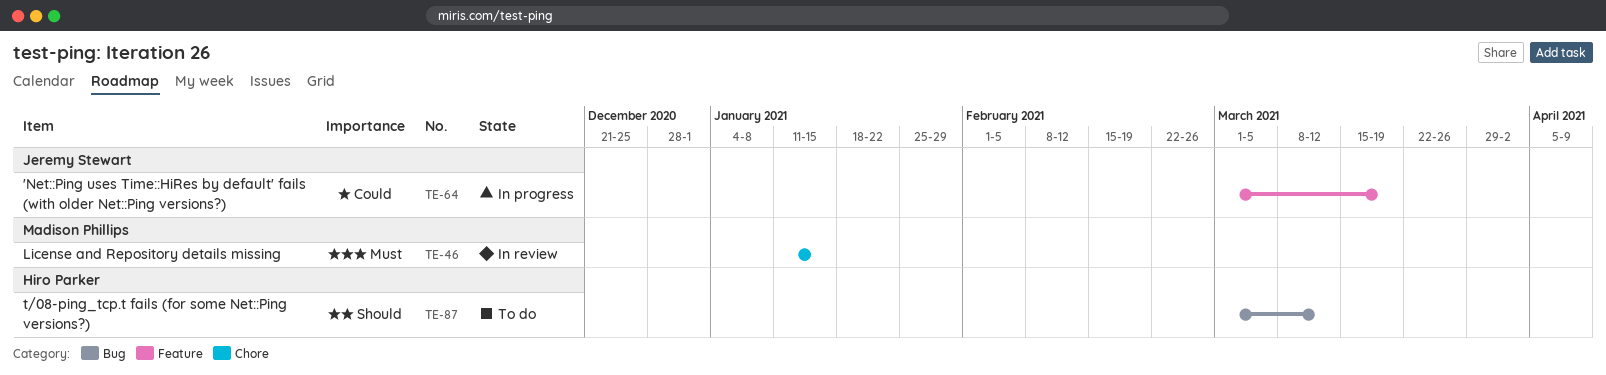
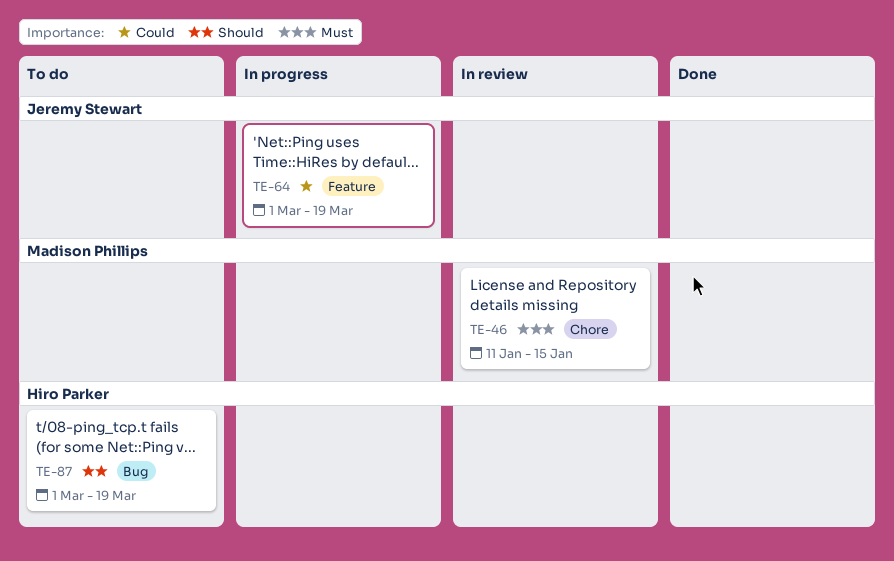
TE-87, due: Mar 12 -> Mar 19

